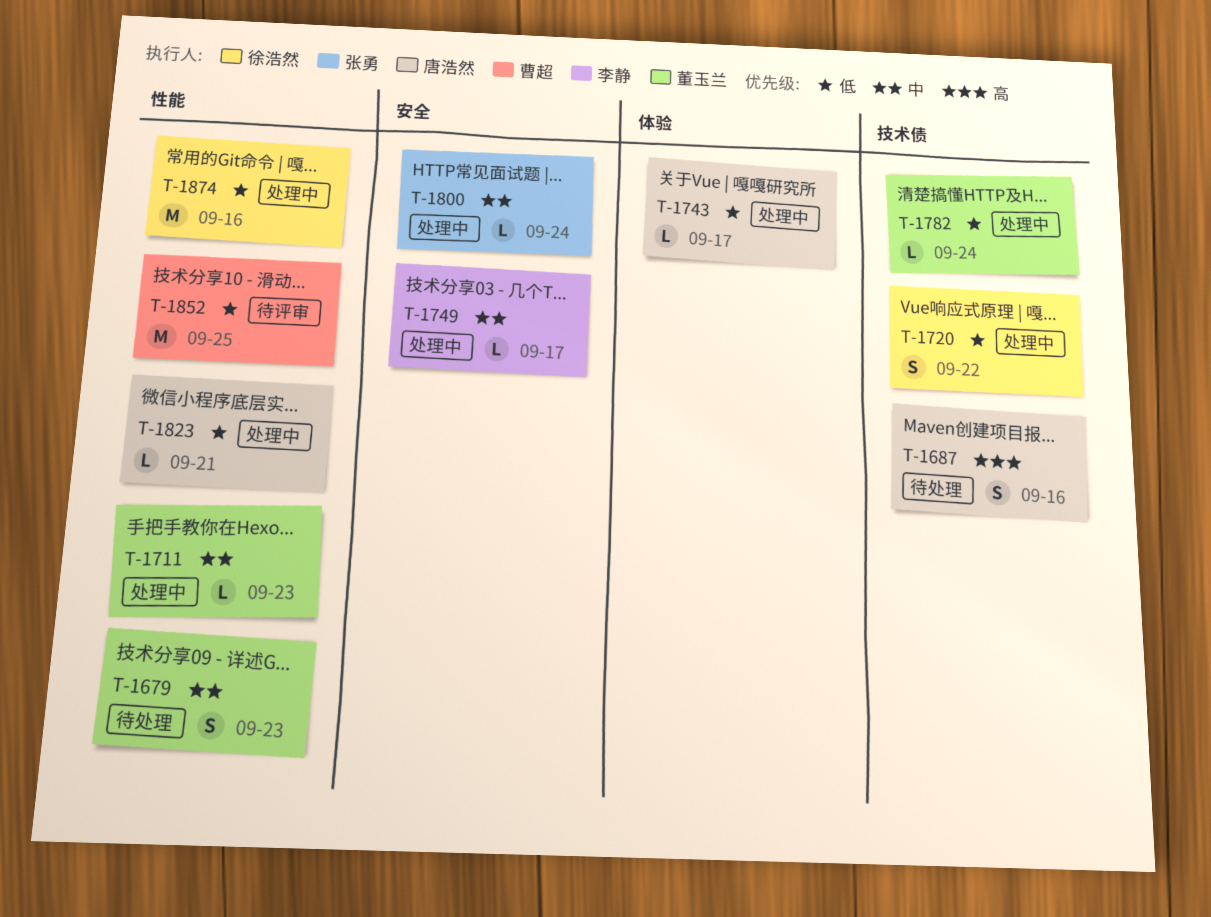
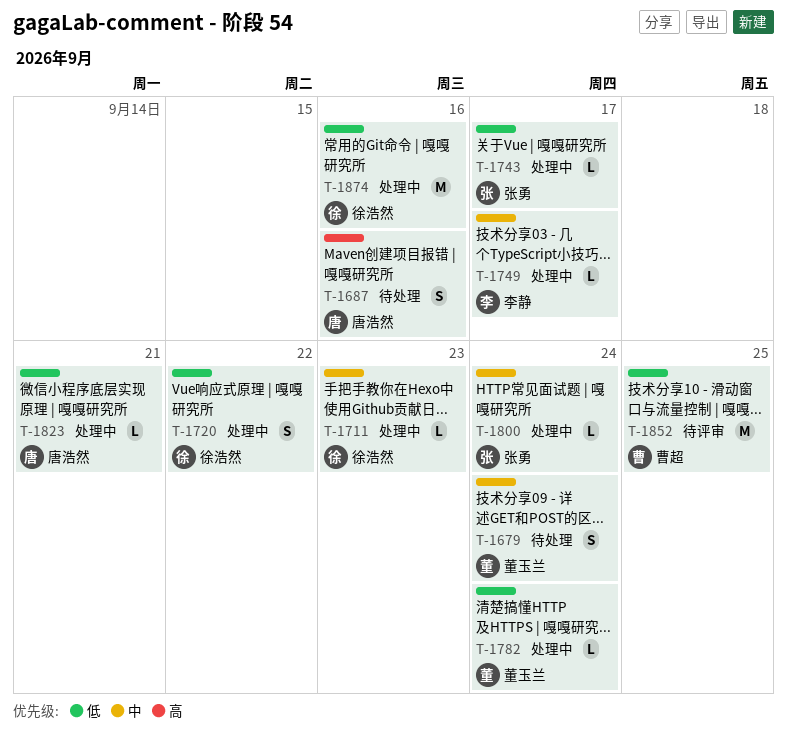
T-1679, due: Sep 23 -> Sep 24
T-1711, owner: 董玉兰 -> 徐浩然
T-1743, owner: 唐浩然 -> 张勇

